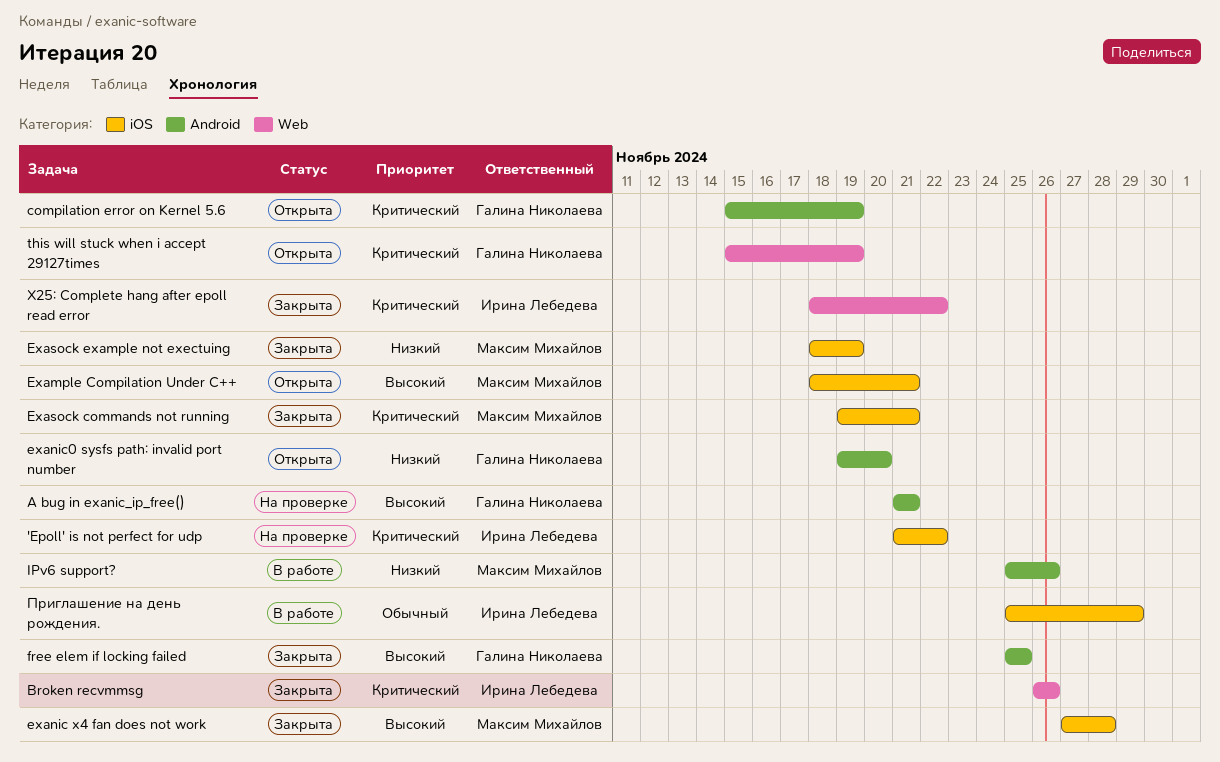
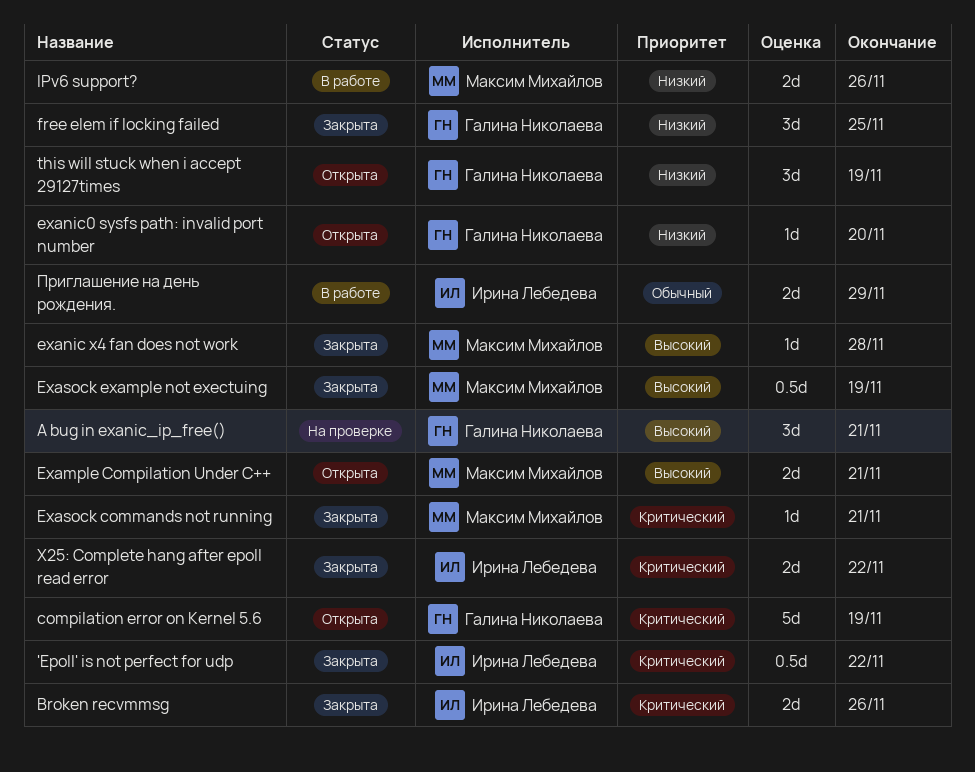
'Epoll' is not perfect for udp, status: На проверке -> Закрыта
Exasock example not exectuing, priority: Низкий -> Высокий
free elem if locking failed, priority: Высокий -> Низкий
this will stuck when i accept 29127times, priority: Критический -> Низкий

